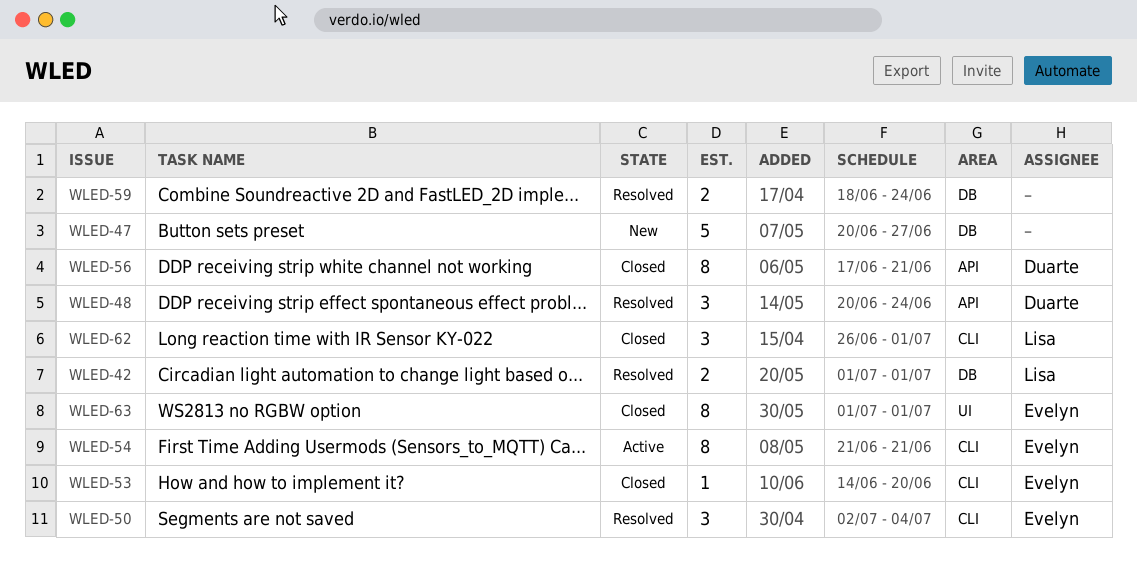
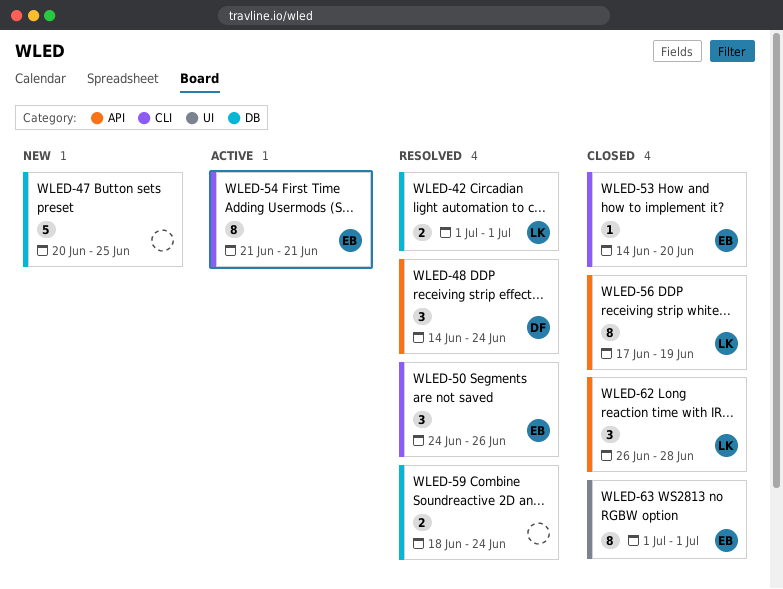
WLED-47, due: Jun 27 -> Jun 25
WLED-48, start: Jun 20 -> Jun 14
WLED-50, start: Jul 2 -> Jun 24
WLED-50, due: Jul 4 -> Jun 26
WLED-56, owner: Duarte -> Lisa
WLED-56, due: Jun 21 -> Jun 19
WLED-62, label: CLI -> API
WLED-62, due: Jul 1 -> Jun 28

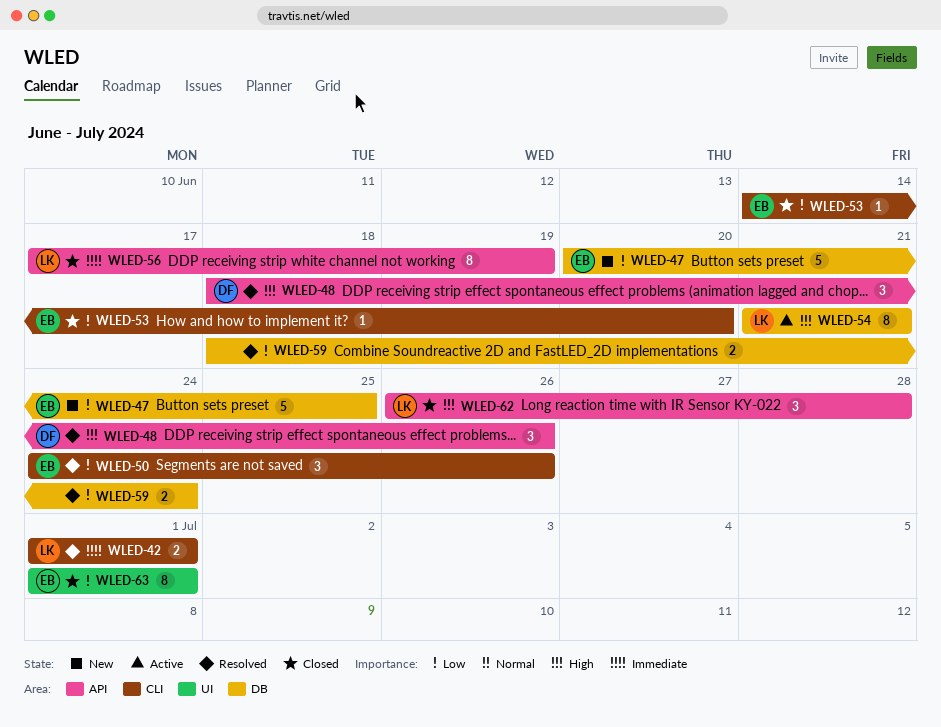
WLED-42, label: DB -> CLI
WLED-47, owner: none -> EB
WLED-48, start: Jun 14 -> Jun 18
WLED-48, due: Jun 24 -> Jun 26
WLED-54, owner: EB -> LK
WLED-54, label: CLI -> DB

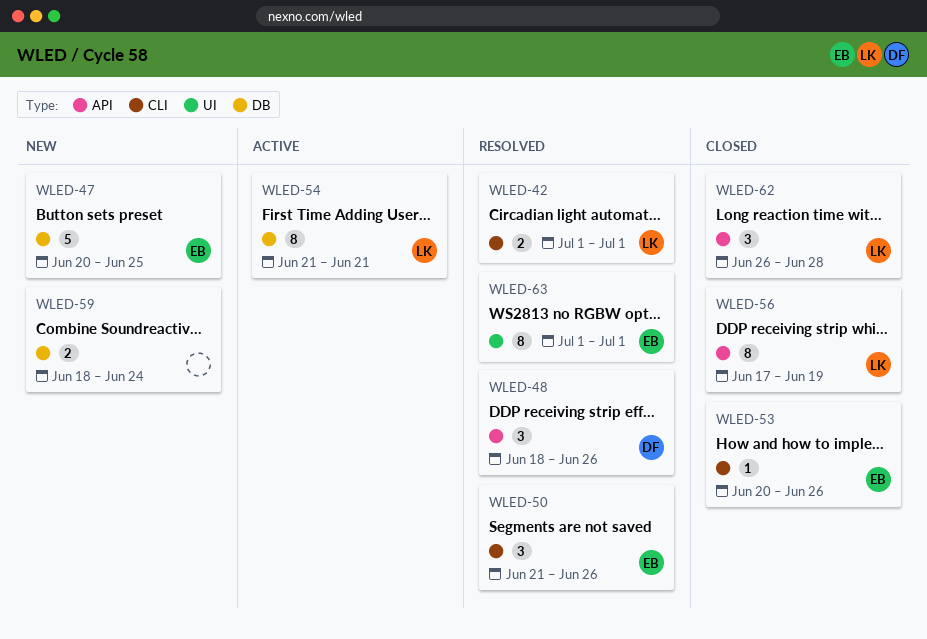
WLED-50, start: Jun 24 -> Jun 21
WLED-53, start: Jun 14 -> Jun 20
WLED-53, due: Jun 20 -> Jun 26
WLED-59, status: Resolved -> New
WLED-63, status: Closed -> Resolved

